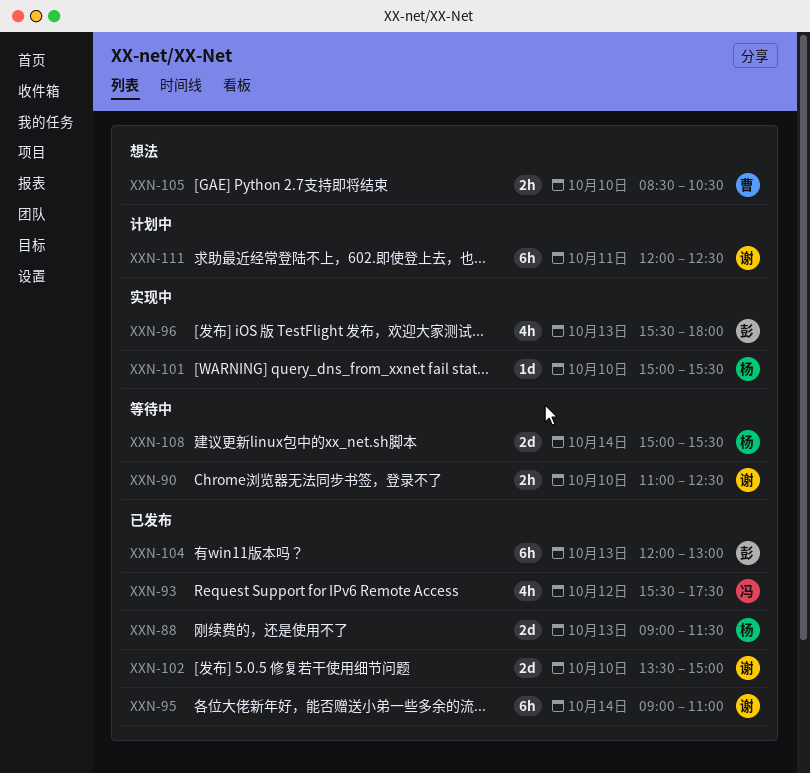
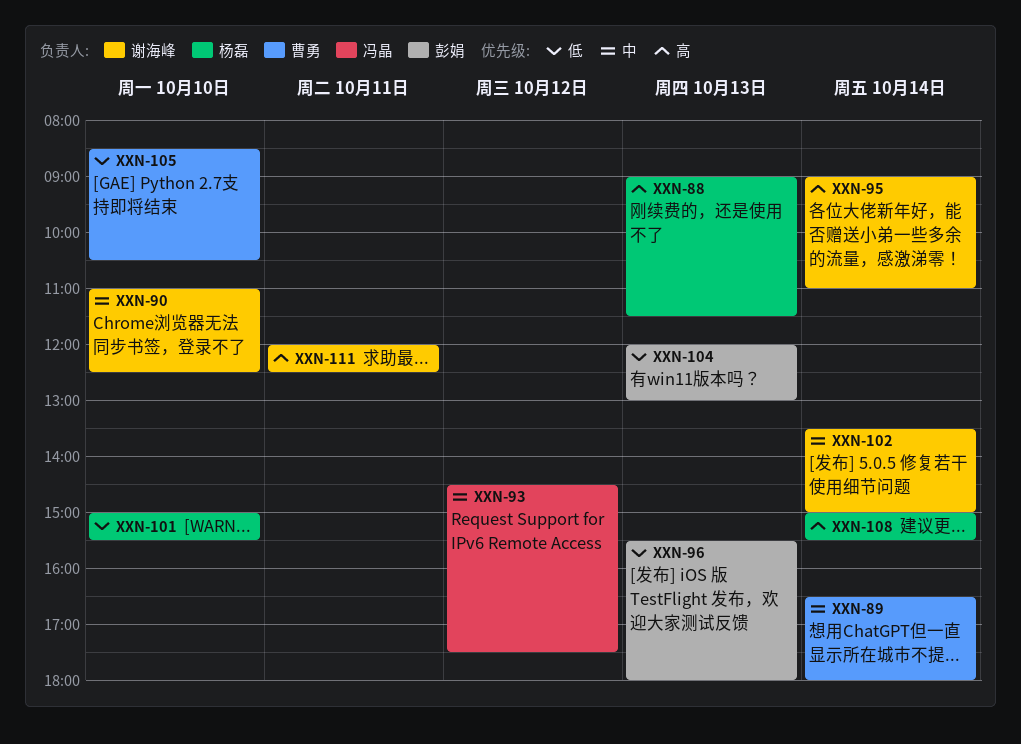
XXN-89: none -> present
XXN-93, begins: 15:30 -> 14:30
XXN-102, day: Oct 10 -> Oct 14

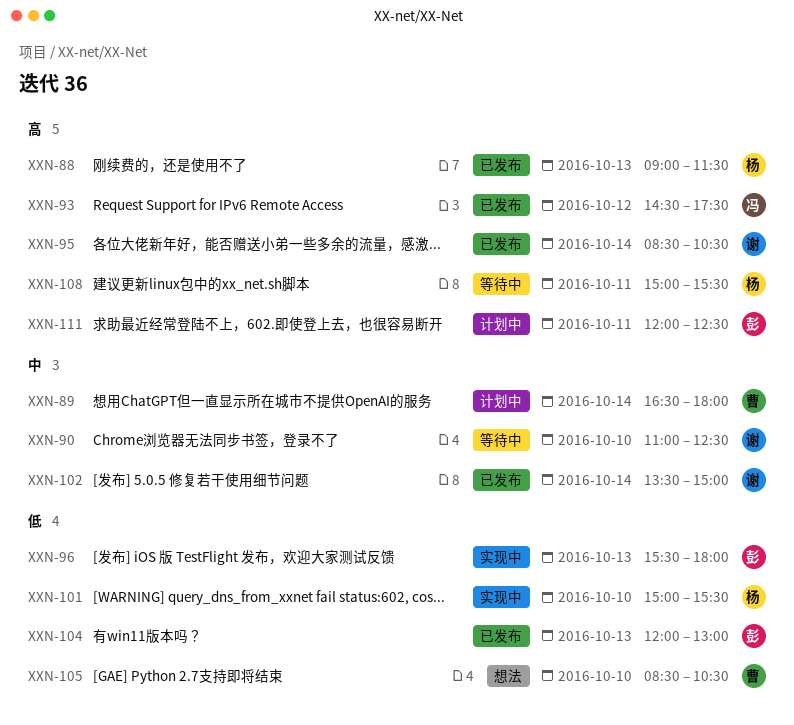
XXN-93, priority: 中 -> 高
XXN-95, begins: 09:00 -> 08:30
XXN-95, ends: 11:00 -> 10:30
XXN-108, day: Oct 14 -> Oct 11
XXN-111, owner: 谢海峰 -> 彭娟

